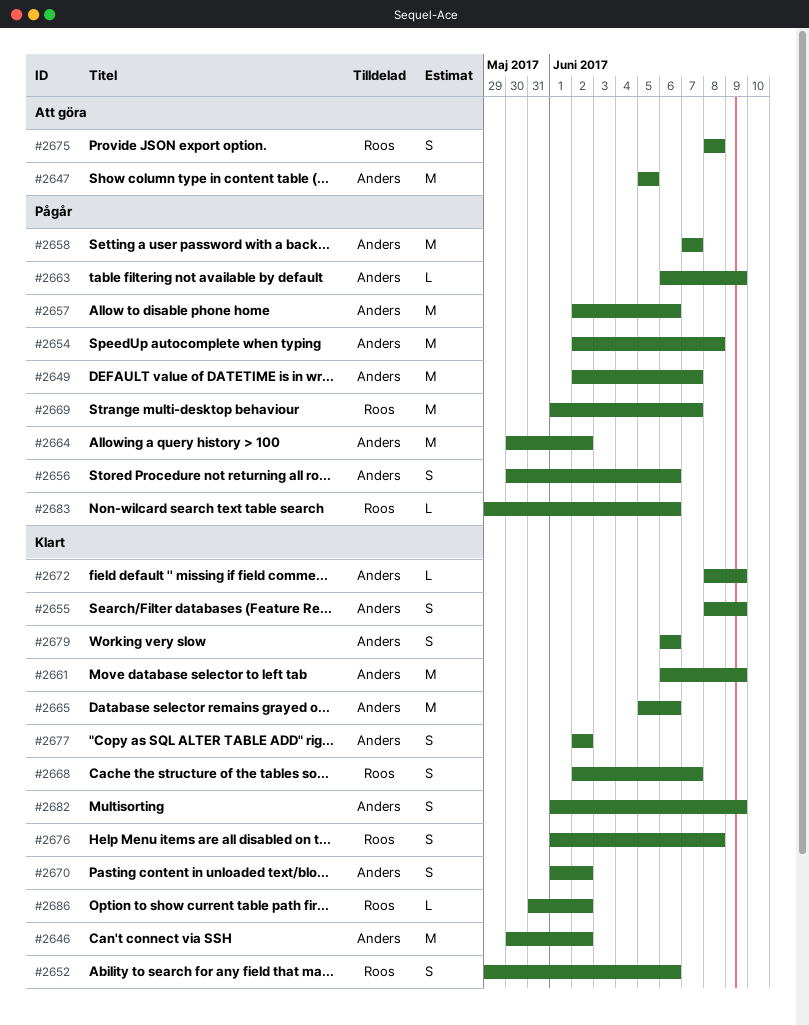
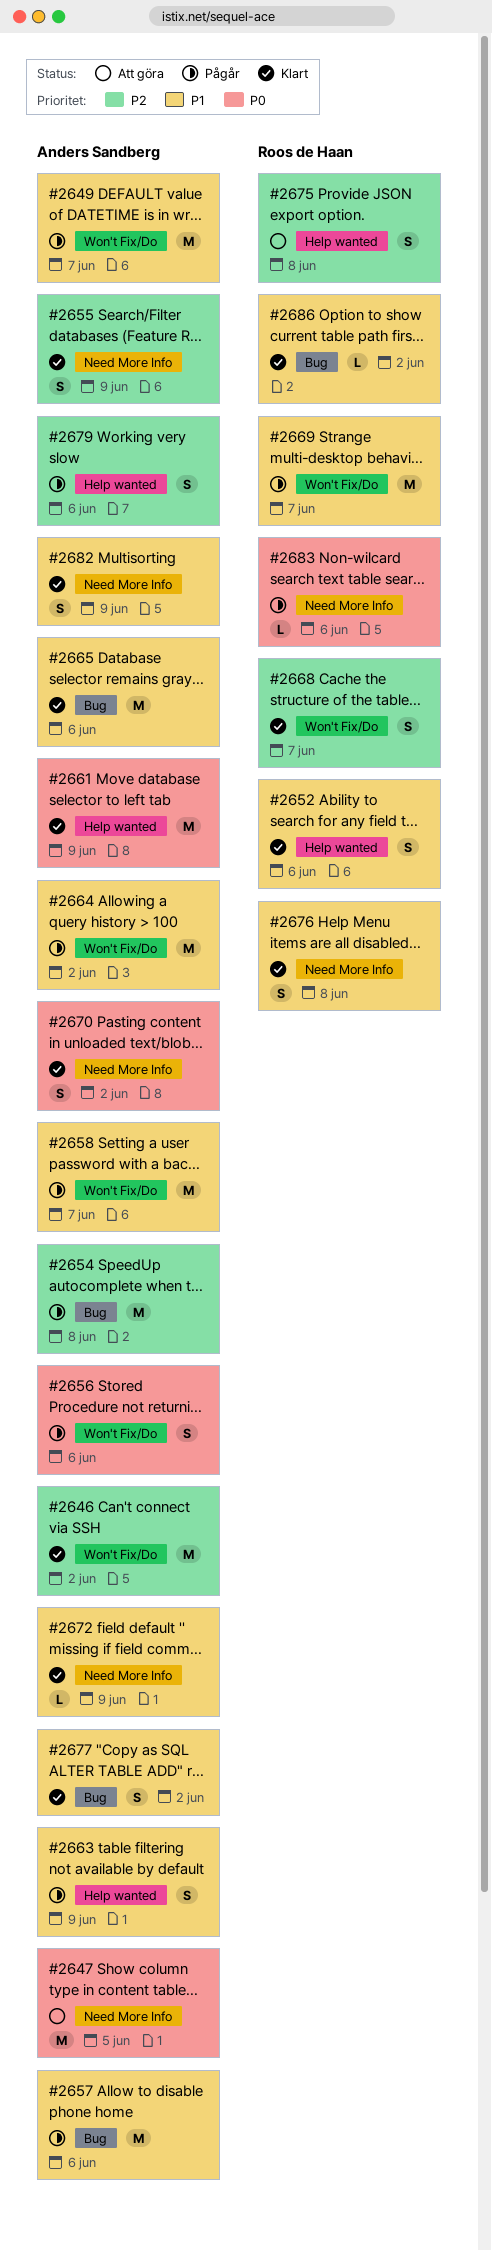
#2663, estimate: L -> S
#2679, status: Klart -> Pågår

